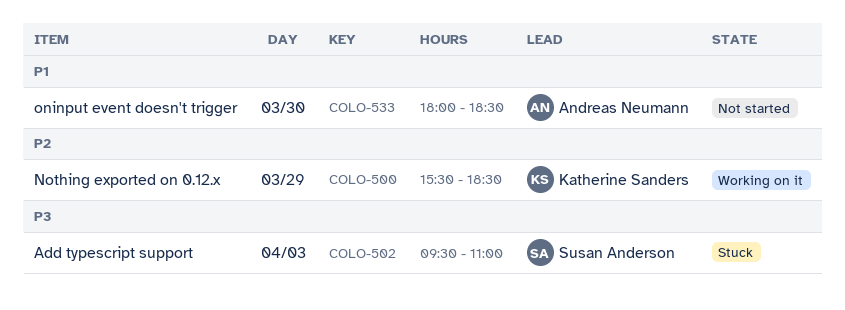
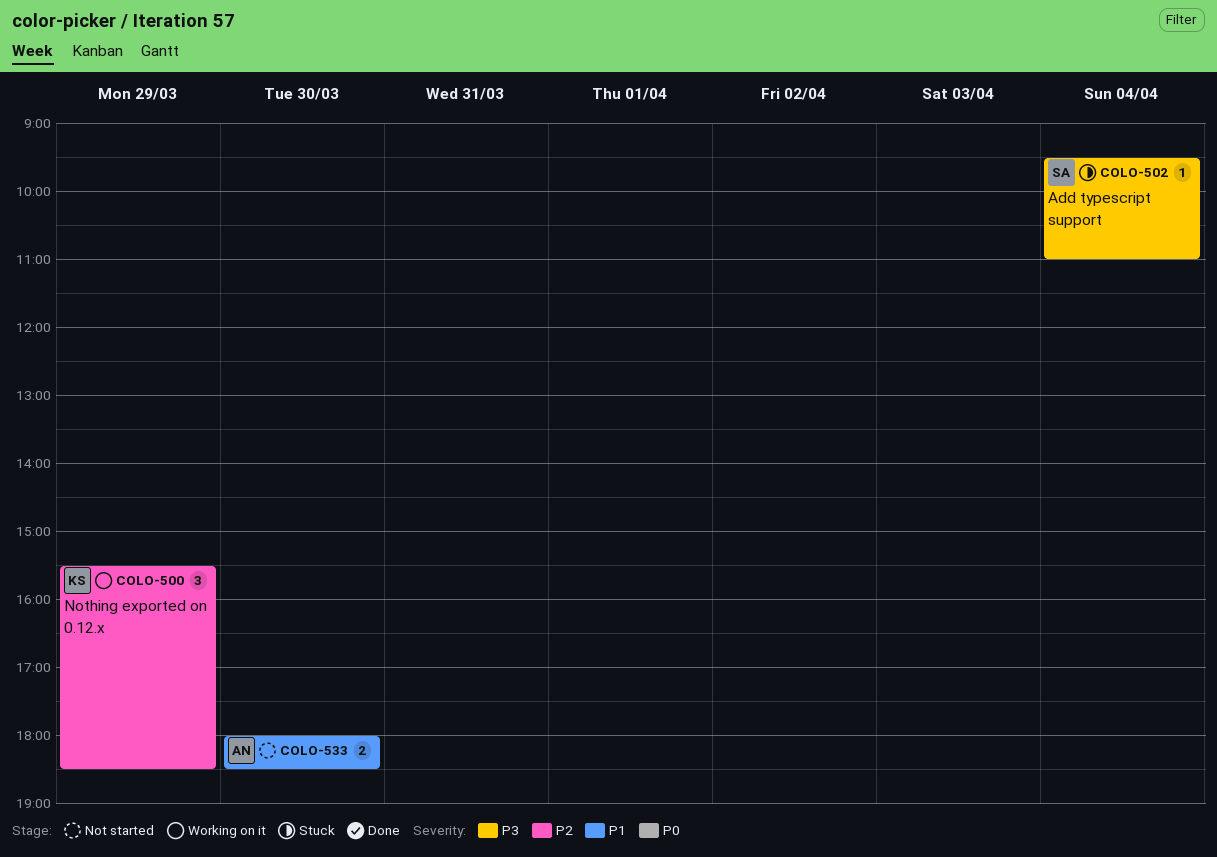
COLO-502, day: Apr 3 -> Apr 4

